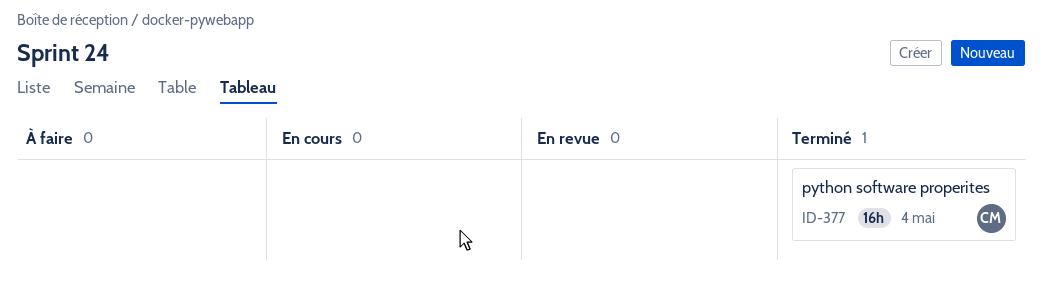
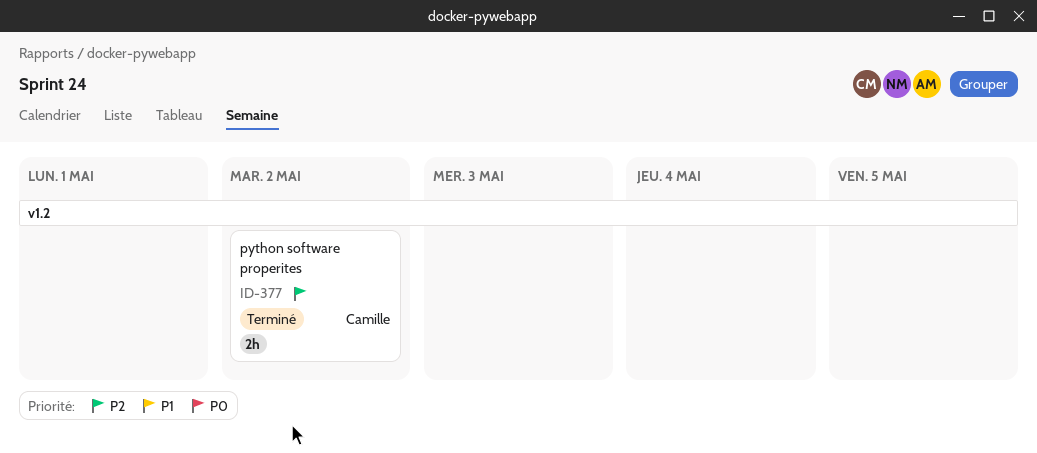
ID-377, estimate: 16h -> 2h
ID-377, due: May 4 -> May 2

